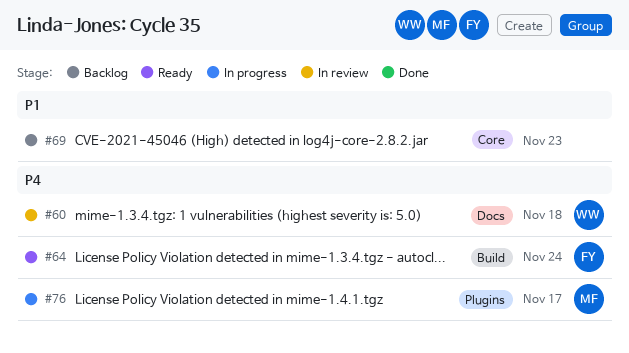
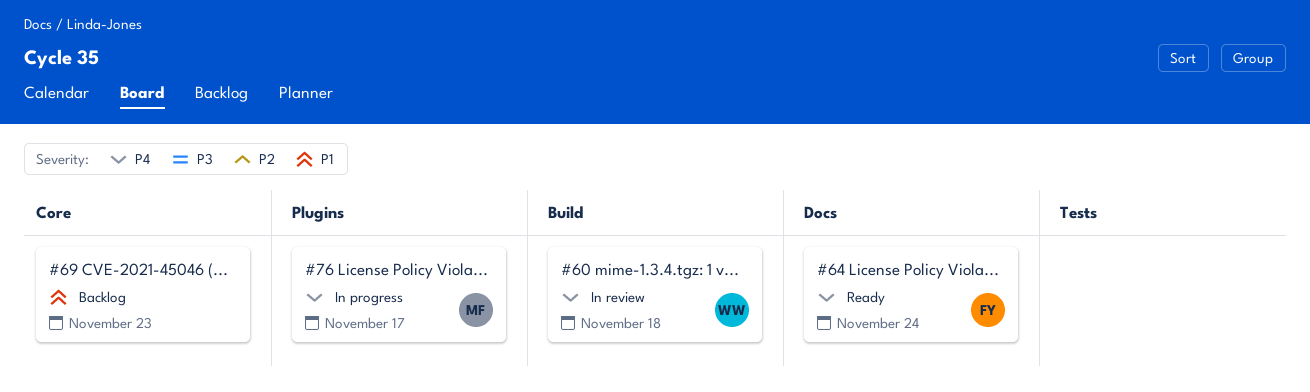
#60, label: Docs -> Build
#64, label: Build -> Docs

